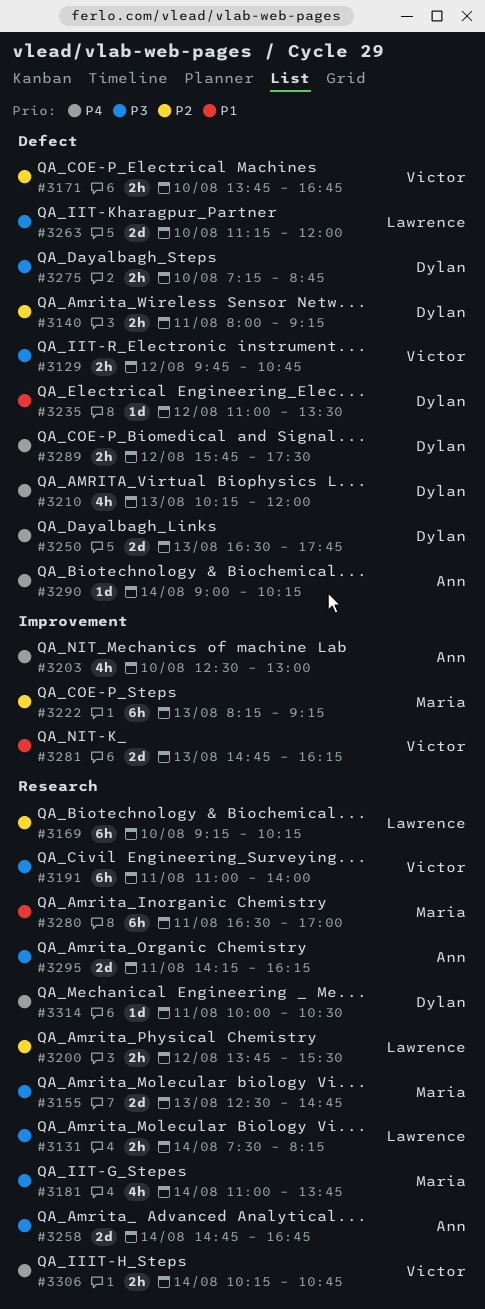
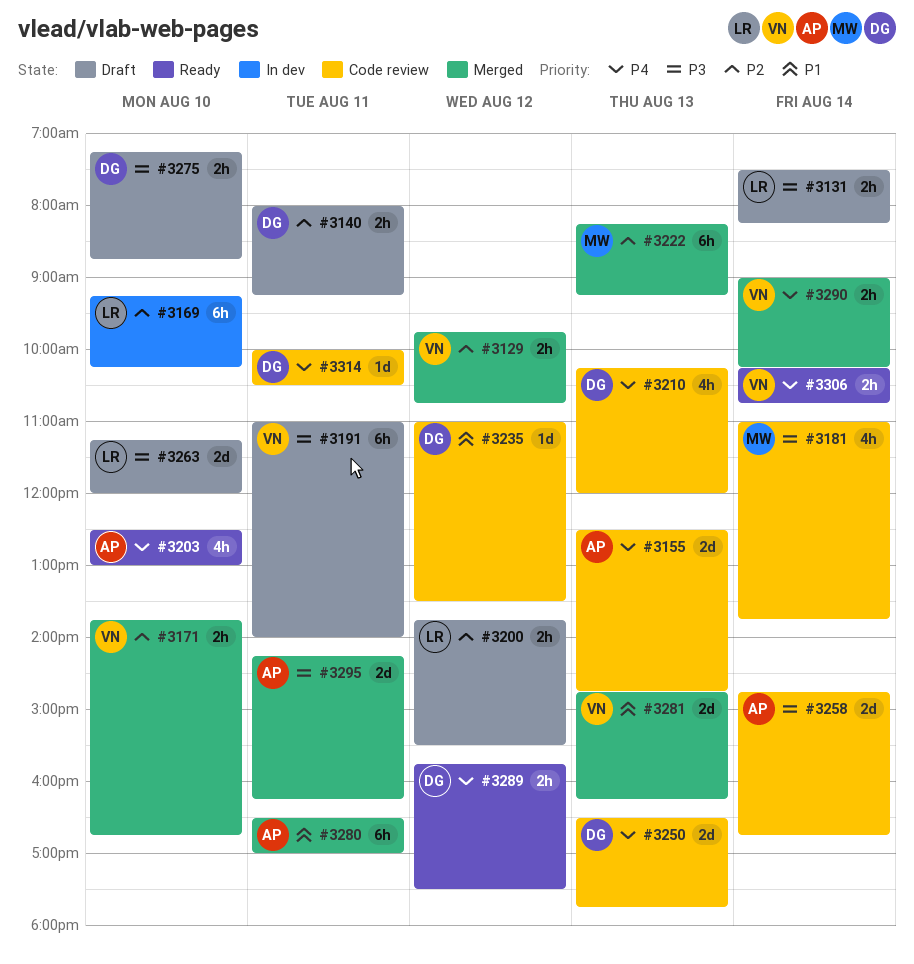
#3129, priority: P3 -> P2
#3155, owner: Maria -> Ann
#3155, priority: P3 -> P4
#3280, owner: Maria -> Ann
#3290, owner: Ann -> Victor
#3290, estimate: 1d -> 2h

